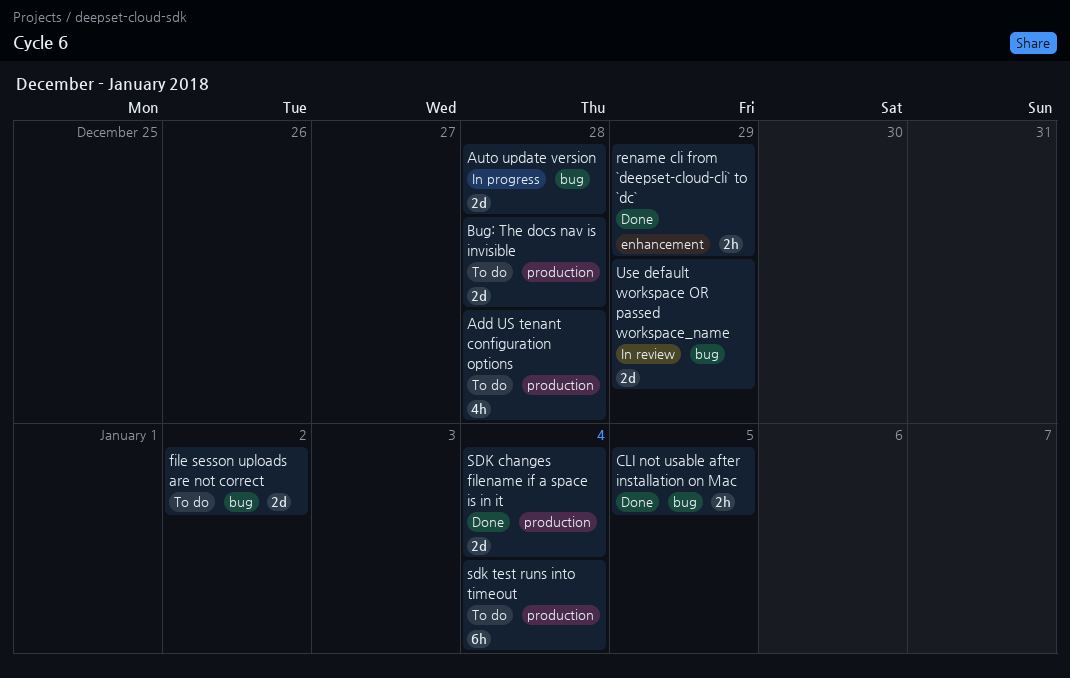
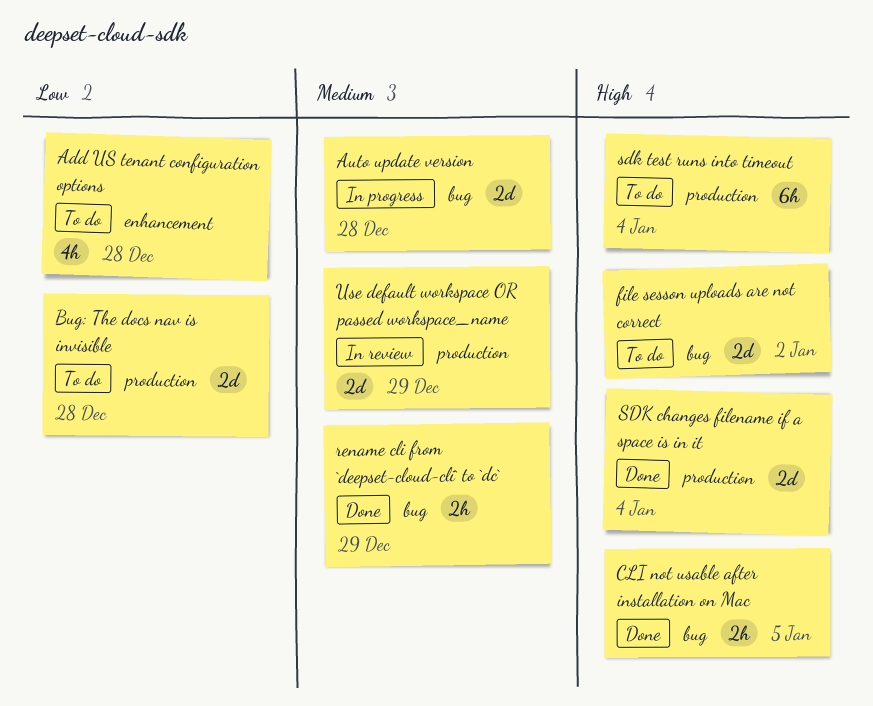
Add US tenant configuration options, label: production -> enhancement
rename cli from `deepset-cloud-cli` to `dc`, label: enhancement -> bug
Use default workspace OR passed workspace_name, label: bug -> production

